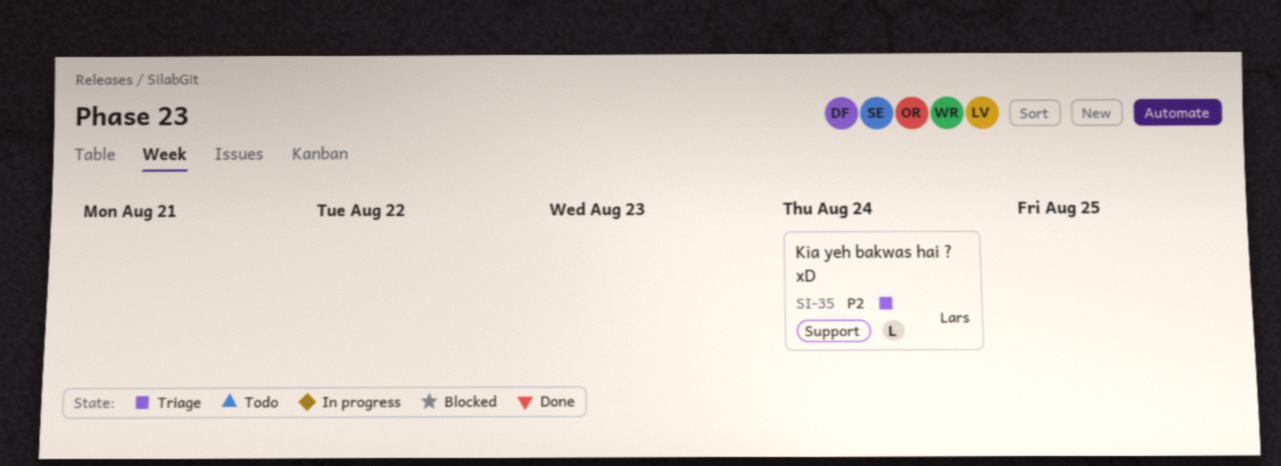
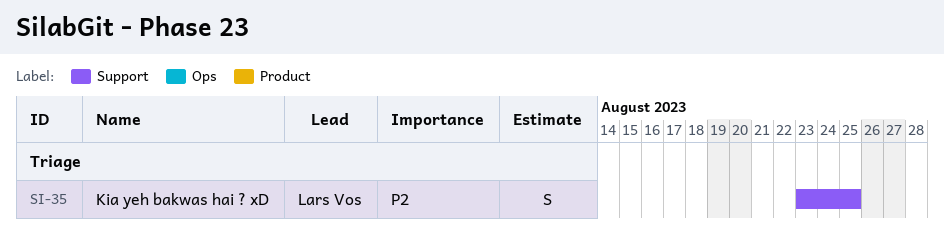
SI-35, estimate: L -> S
SI-35, due: Aug 24 -> Aug 25

